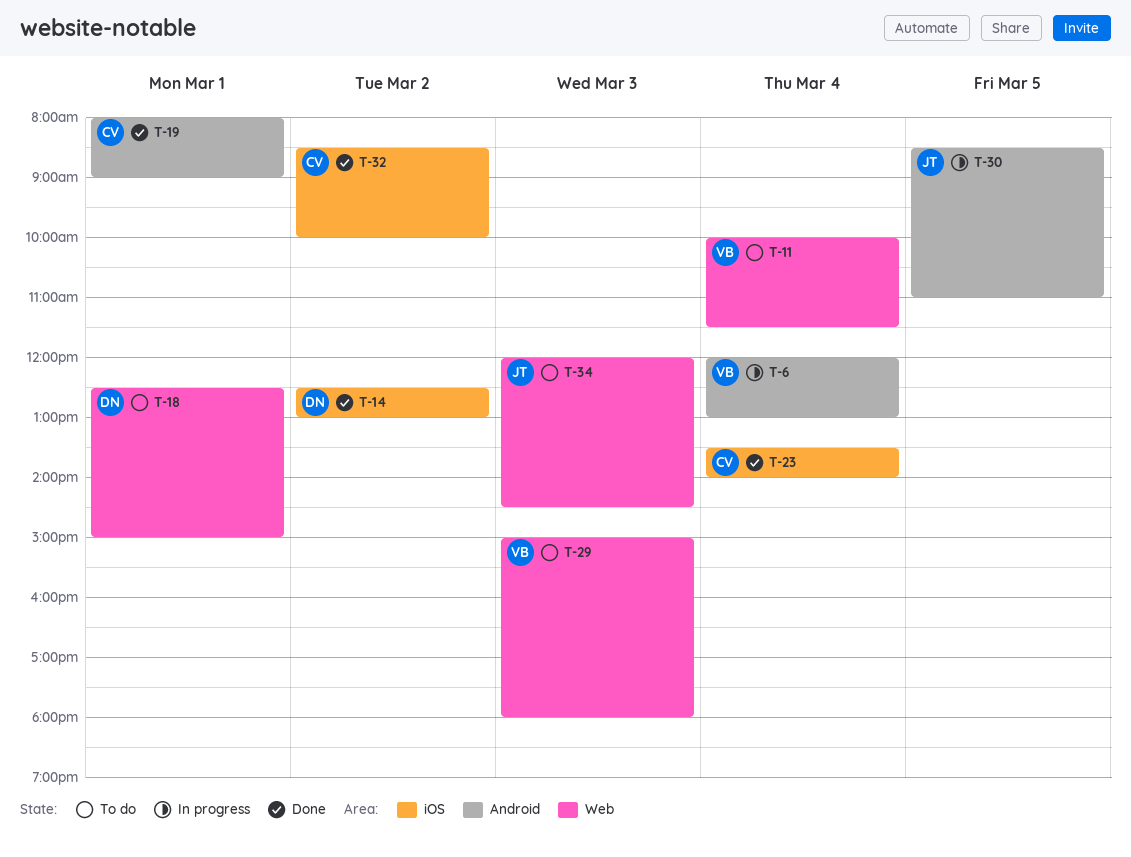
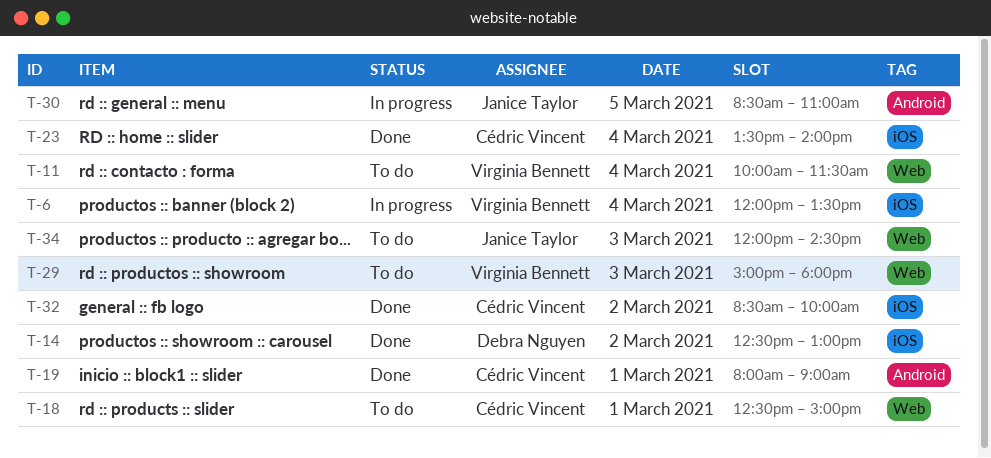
T-6, label: Android -> iOS
T-6, ends: 13:00 -> 13:30
T-18, owner: Debra Nguyen -> Cédric Vincent

